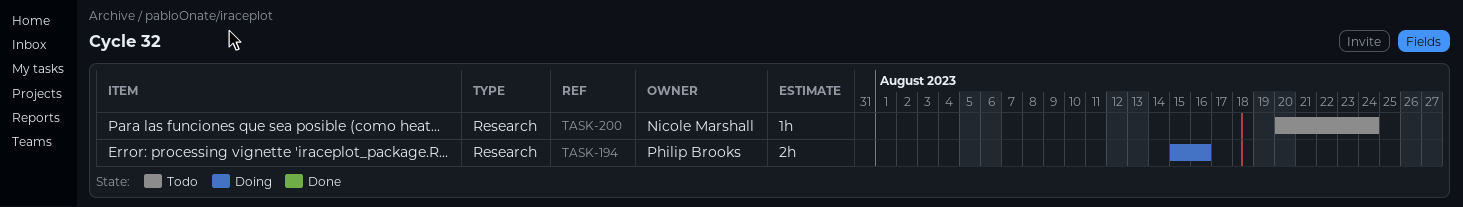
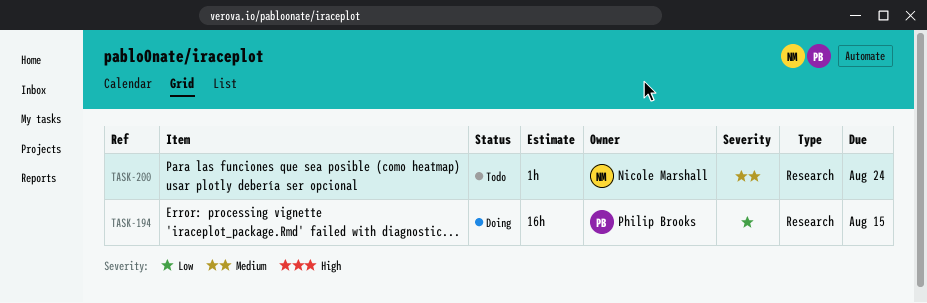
TASK-194, estimate: 2h -> 16h
TASK-194, due: Aug 16 -> Aug 15

